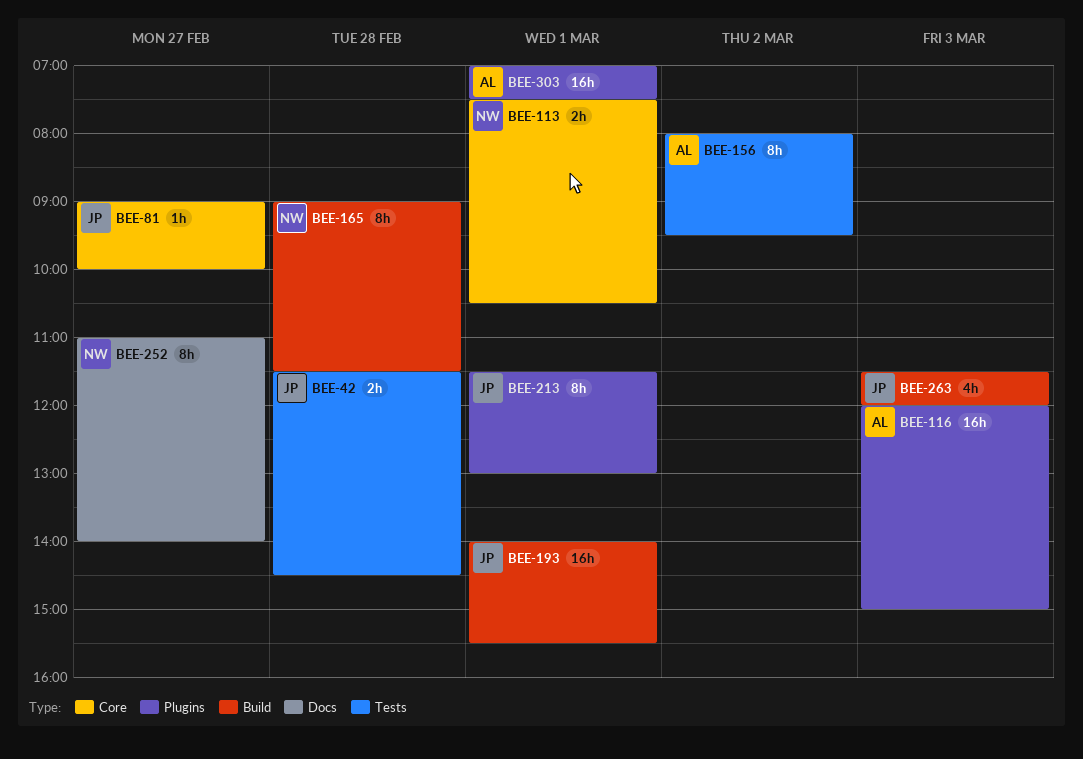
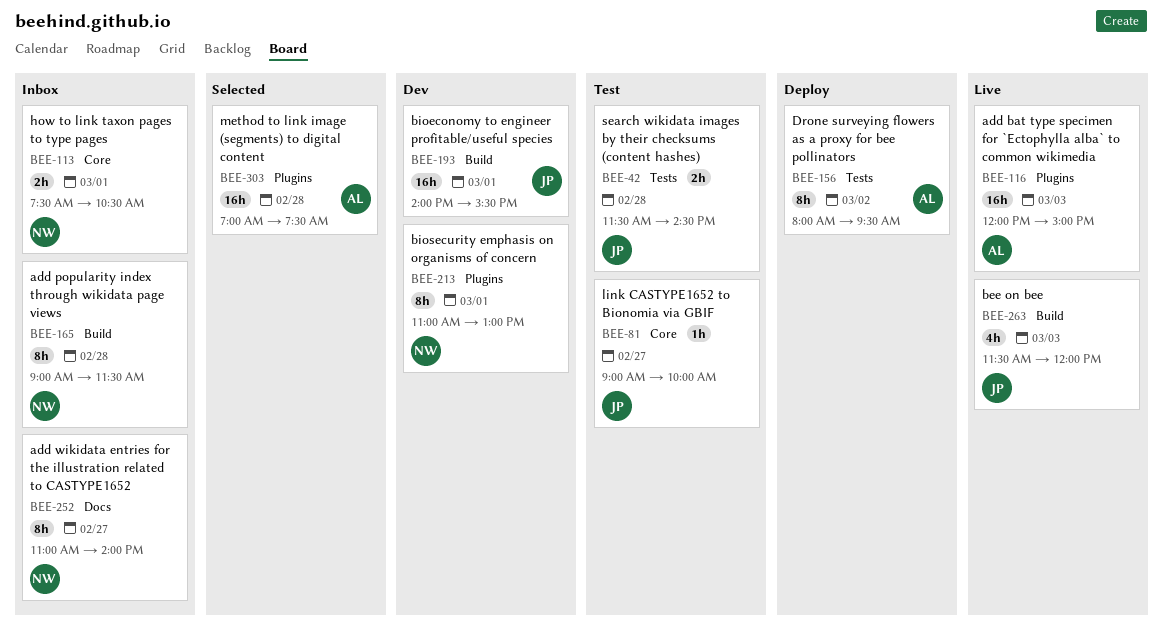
BEE-213, owner: JP -> NW
BEE-213, begins: 11:30 -> 11:00
BEE-303, day: Mar 1 -> Feb 28

